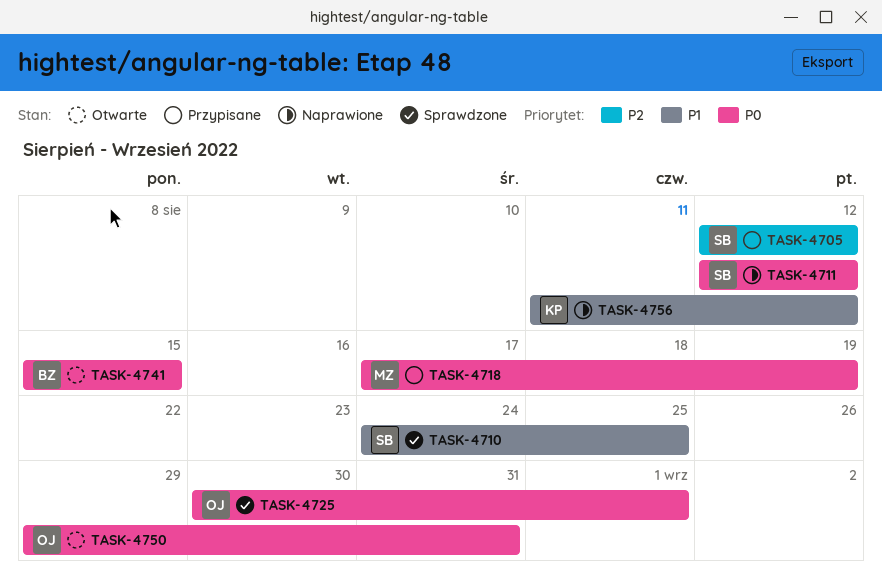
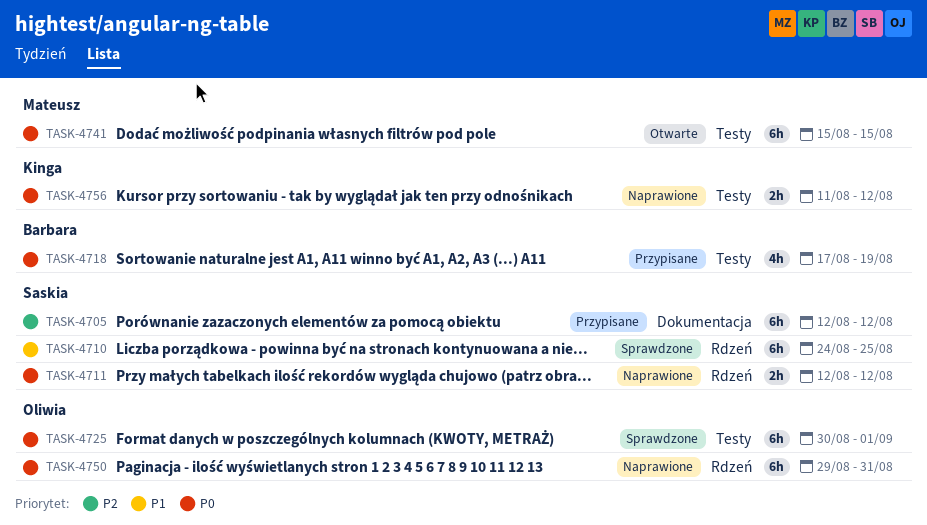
TASK-4718, owner: Mateusz -> Barbara
TASK-4741, owner: Barbara -> Mateusz
TASK-4750, status: Otwarte -> Naprawione
TASK-4756, priority: P1 -> P0

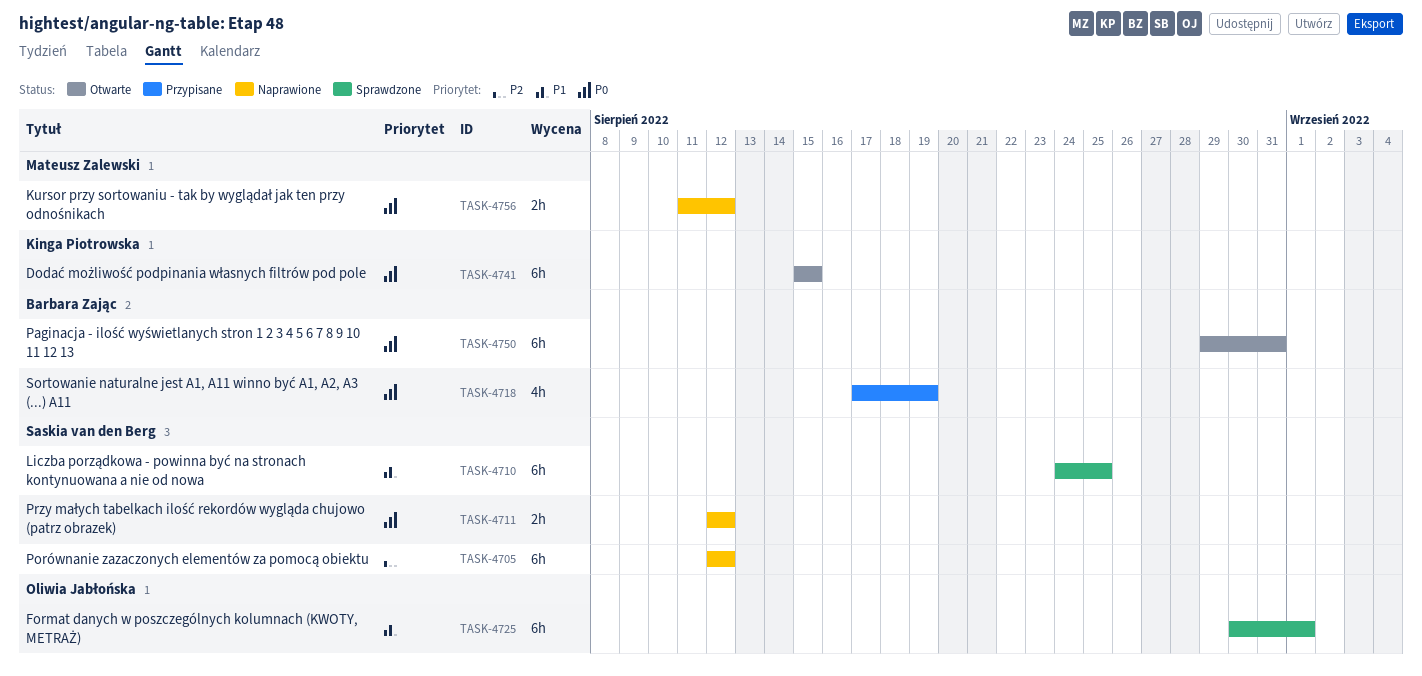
TASK-4705, status: Przypisane -> Naprawione
TASK-4725, priority: P0 -> P1
TASK-4741, owner: Mateusz Zalewski -> Kinga Piotrowska
TASK-4750, status: Naprawione -> Otwarte
TASK-4750, owner: Oliwia Jabłońska -> Barbara Zając
TASK-4756, owner: Kinga Piotrowska -> Mateusz Zalewski

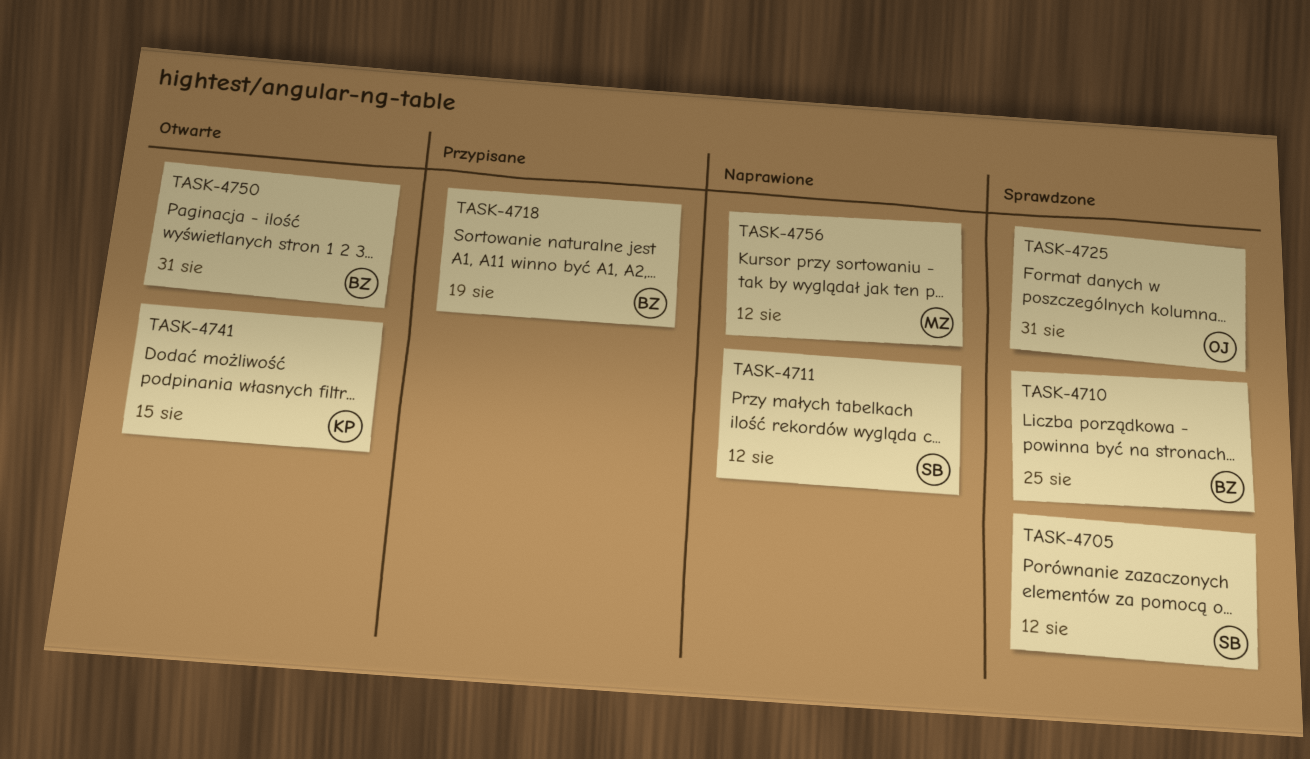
TASK-4705, status: Naprawione -> Sprawdzone
TASK-4710, owner: Saskia van den Berg -> Barbara Zając
TASK-4725, due: Sep 1 -> Aug 31

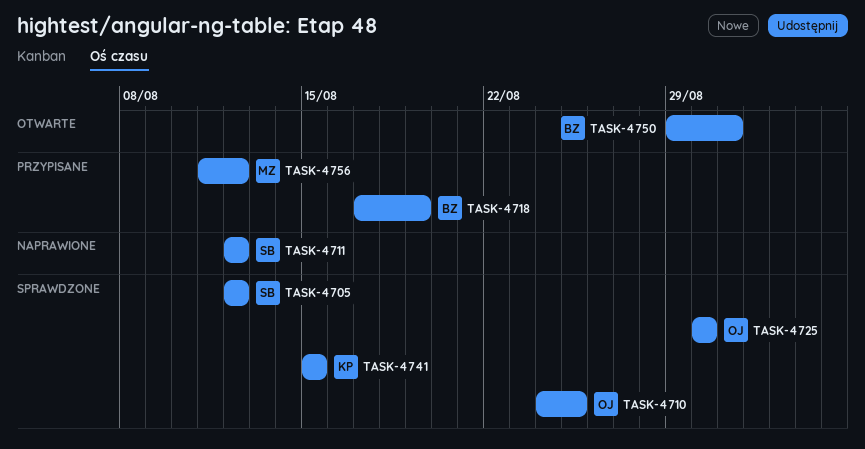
TASK-4710, owner: BZ -> OJ
TASK-4725, due: Aug 31 -> Aug 30
TASK-4741, status: Otwarte -> Sprawdzone
TASK-4756, status: Naprawione -> Przypisane

